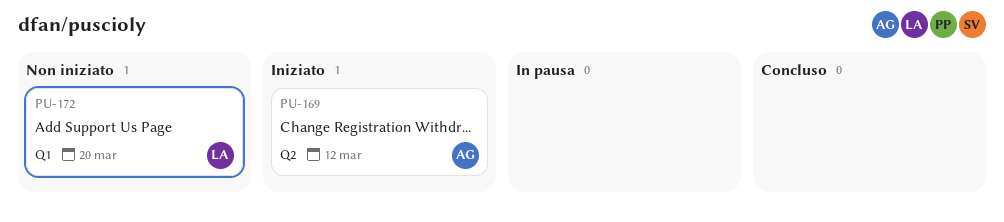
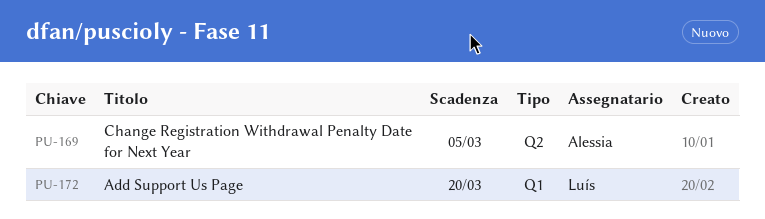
PU-169, due: Mar 12 -> Mar 5

